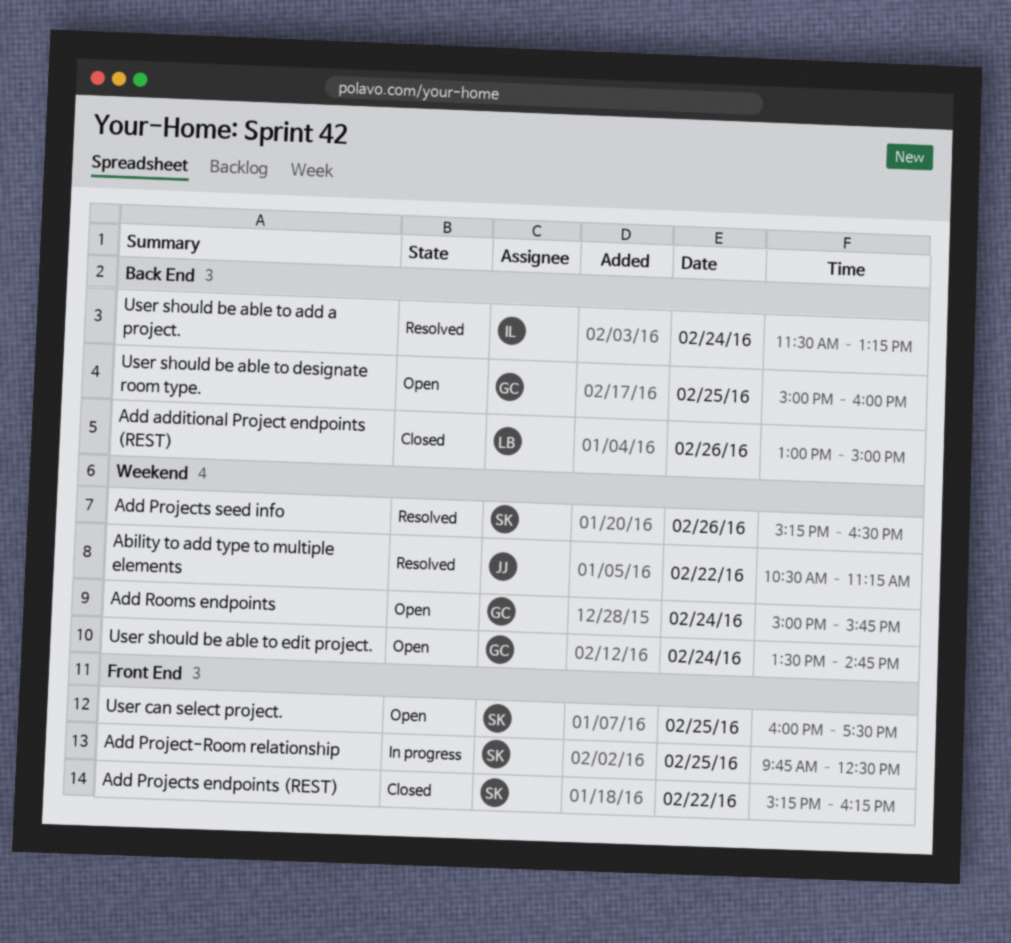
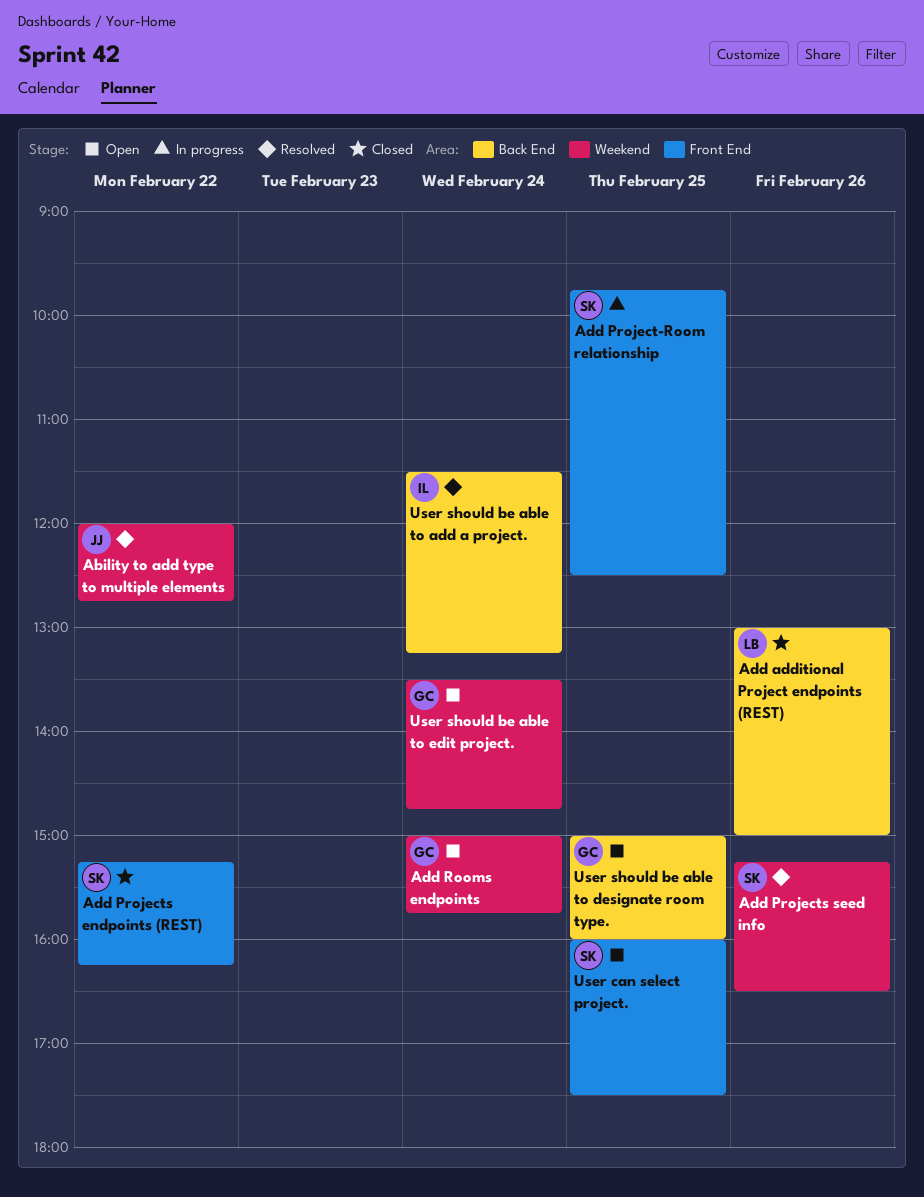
Ability to add type to multiple elements, begins: 10:30 -> 12:00
Ability to add type to multiple elements, ends: 11:15 -> 12:45

